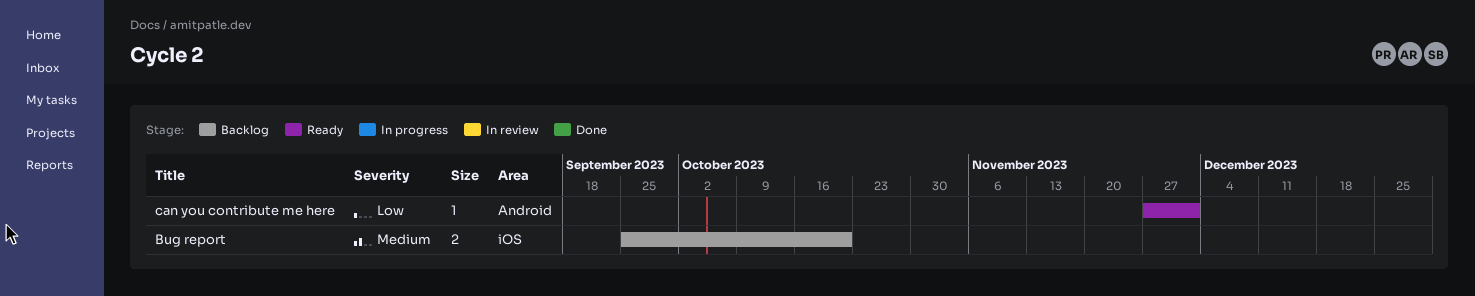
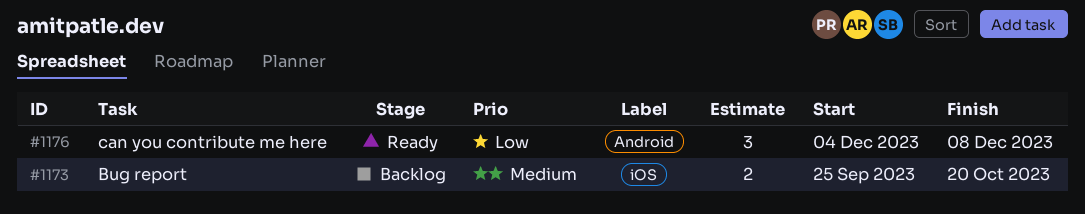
can you contribute me here, estimate: 1 -> 3
can you contribute me here, start: Nov 27 -> Dec 4
can you contribute me here, due: Dec 1 -> Dec 8

